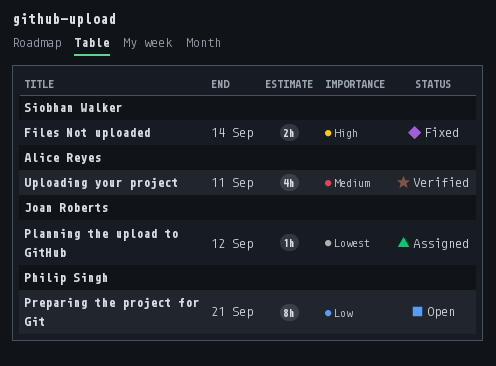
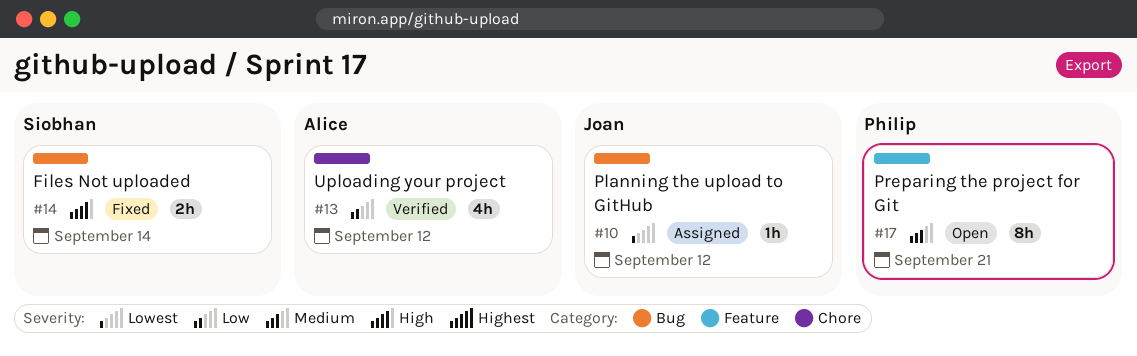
Preparing the project for Git, priority: Low -> Medium
Uploading your project, priority: Medium -> Low
Uploading your project, due: Sep 11 -> Sep 12

